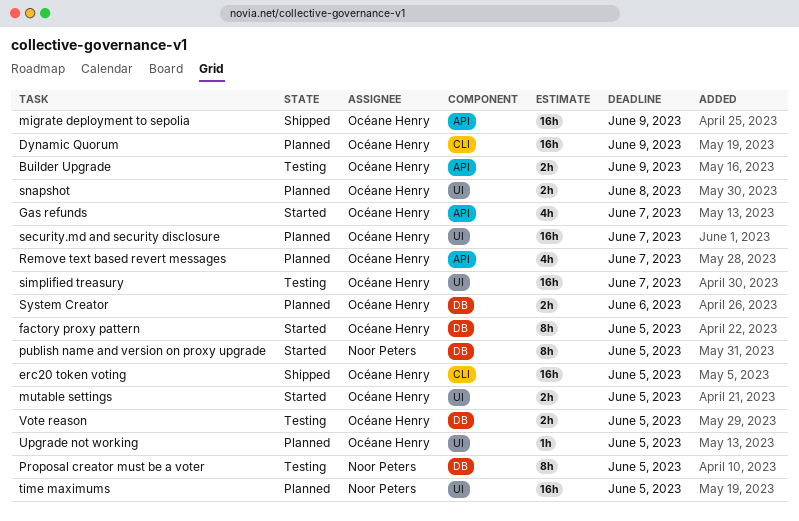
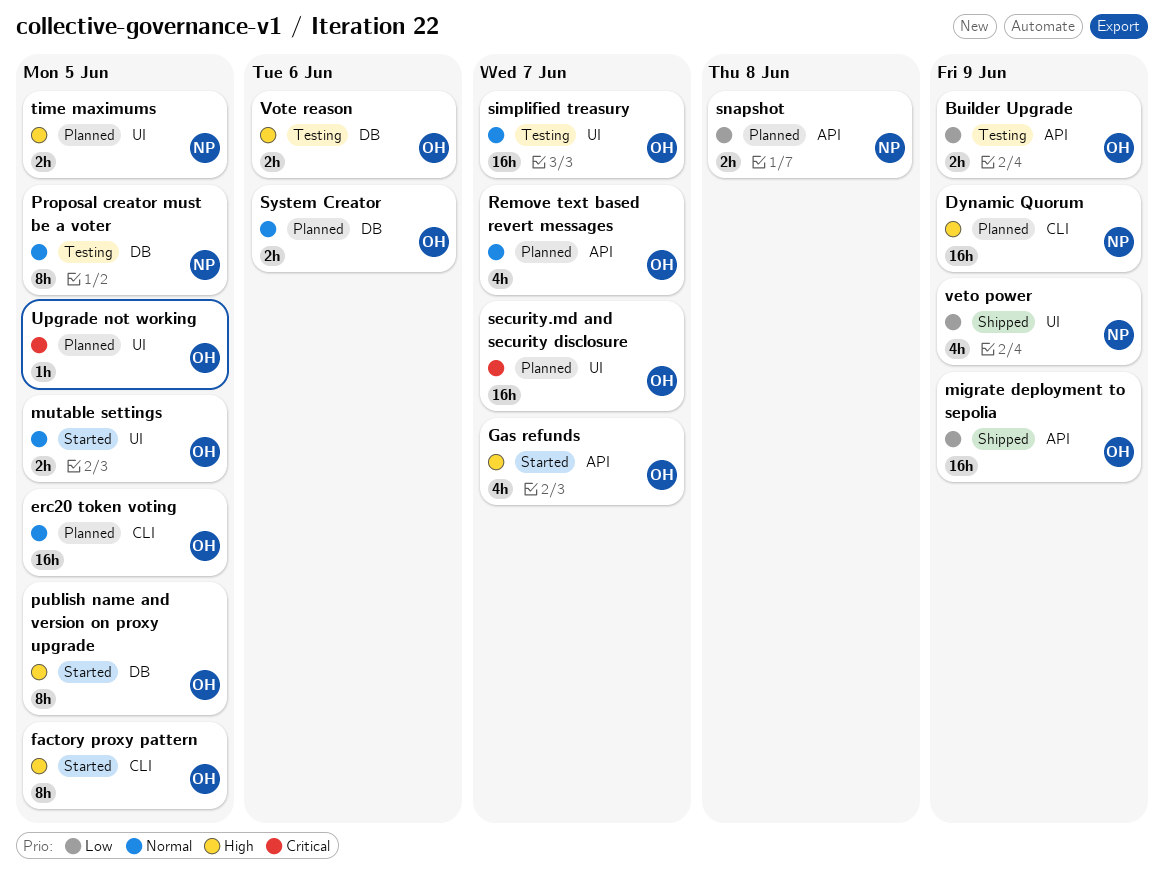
Dynamic Quorum, owner: Océane Henry -> Noor Peters
erc20 token voting, status: Shipped -> Planned
factory proxy pattern, label: DB -> CLI
publish name and version on proxy upgrade, owner: Noor Peters -> Océane Henry
snapshot, owner: Océane Henry -> Noor Peters
snapshot, label: UI -> API
time maximums, estimate: 16h -> 2h
veto power: none -> present
Vote reason, due: Jun 5 -> Jun 6

